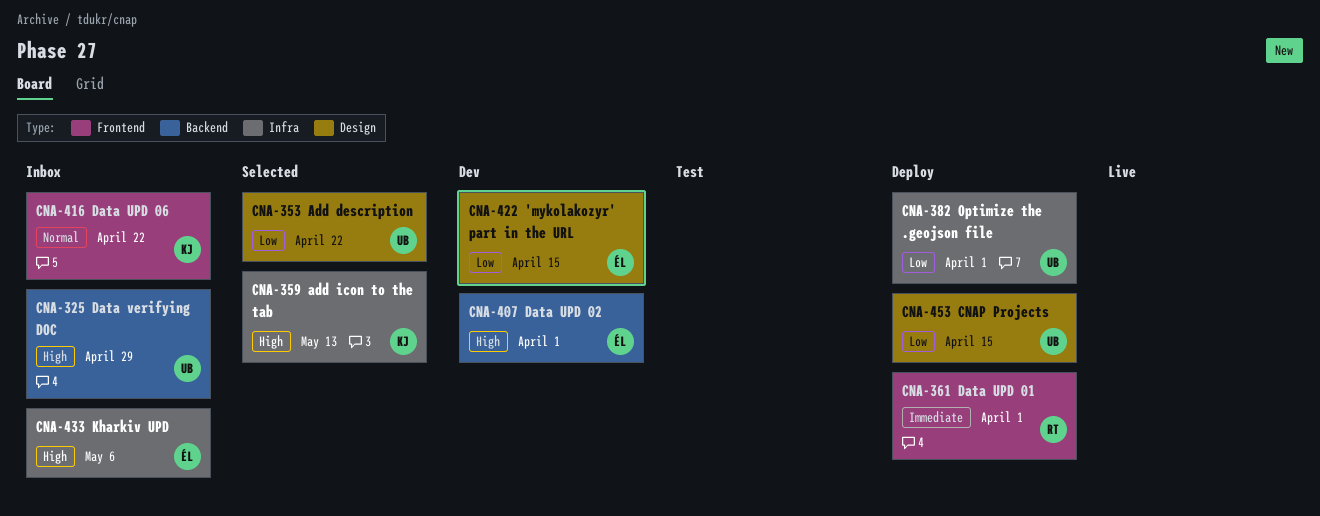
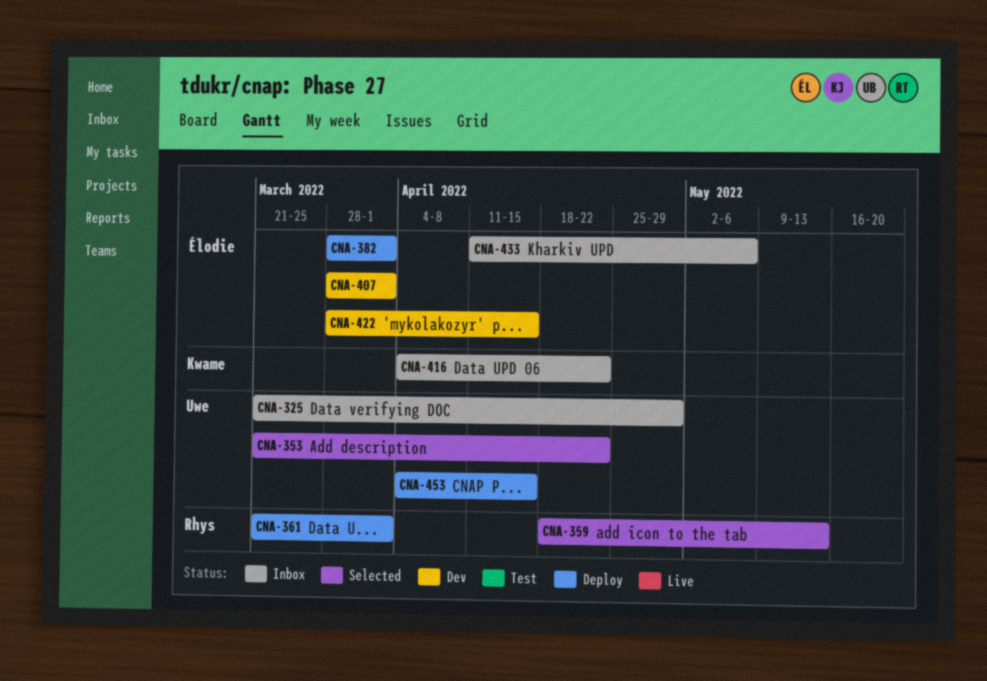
CNA-359, owner: Kwame -> Rhys
CNA-382, owner: Uwe -> Élodie

